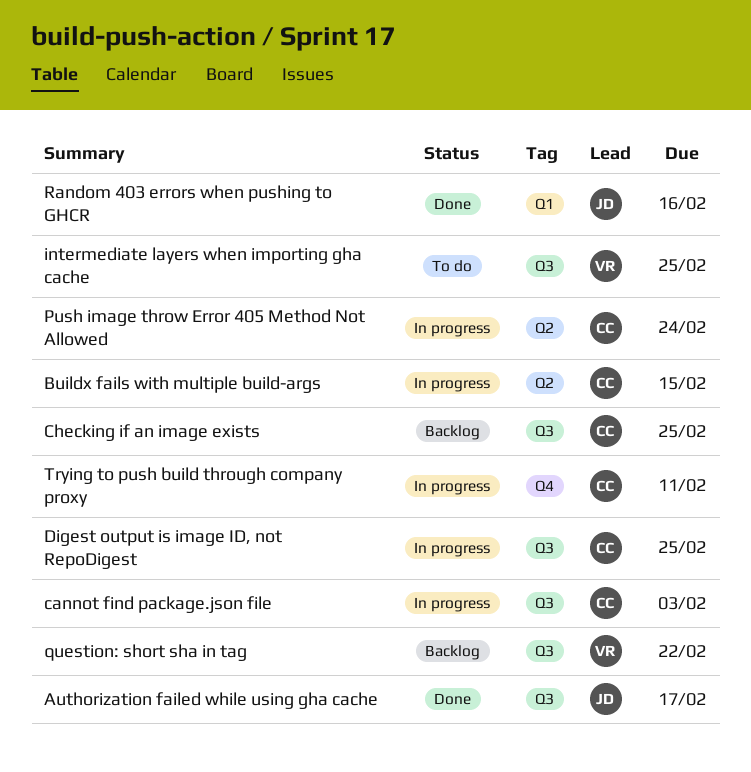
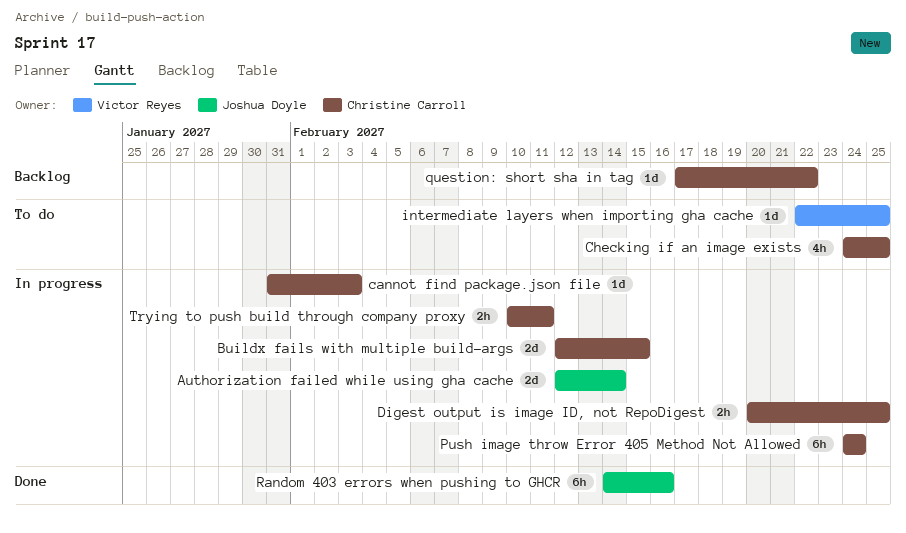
Authorization failed while using gha cache, status: Done -> In progress
Authorization failed while using gha cache, due: Feb 17 -> Feb 14
Checking if an image exists, status: Backlog -> To do
question: short sha in tag, owner: Victor Reyes -> Christine Carroll

